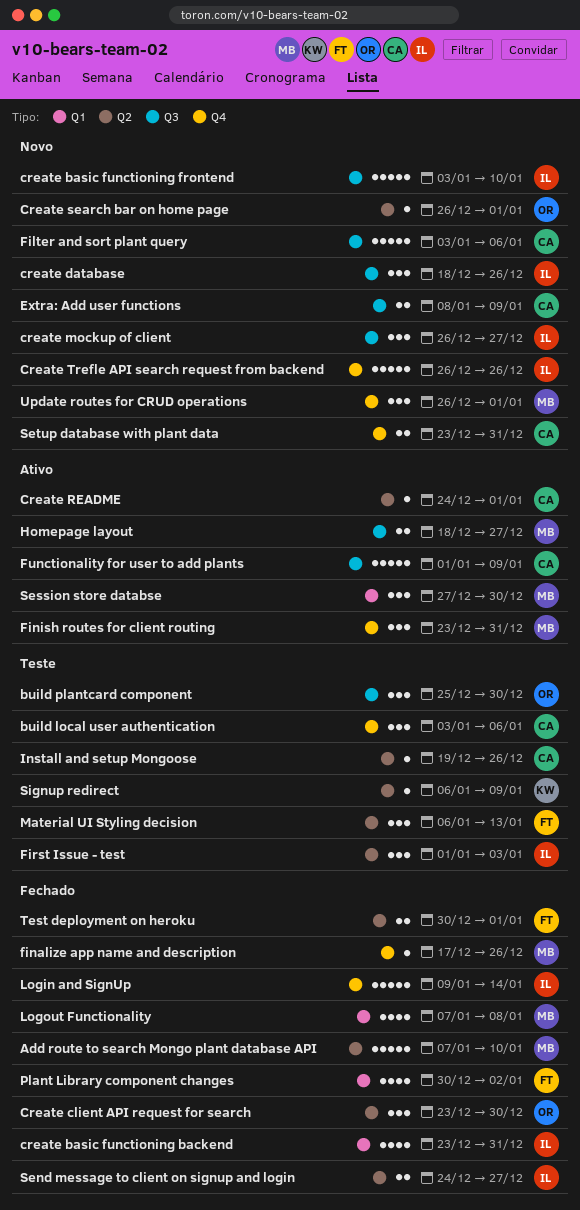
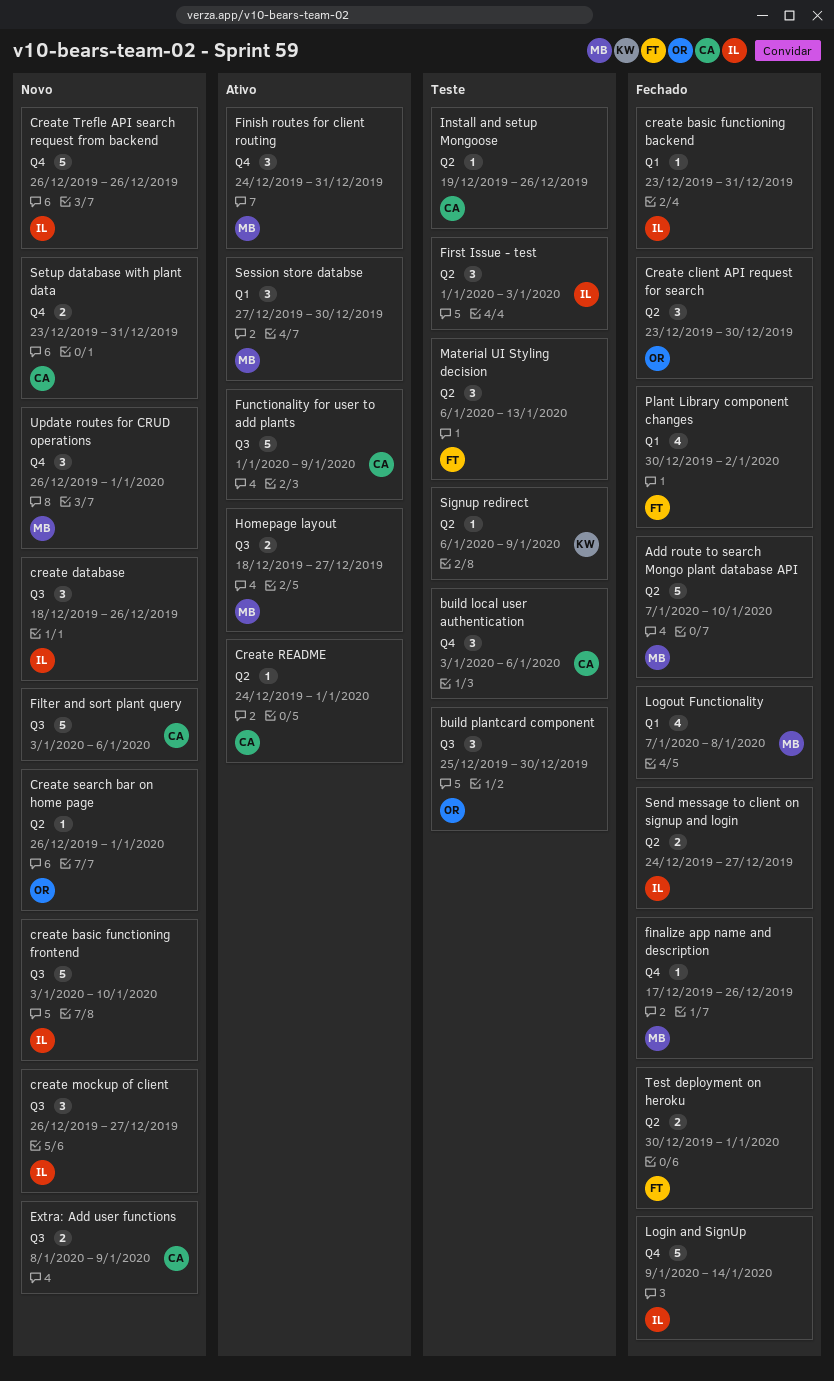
create basic functioning backend, estimate: 4 -> 1
Finish routes for client routing, start: Dec 23 -> Dec 24

